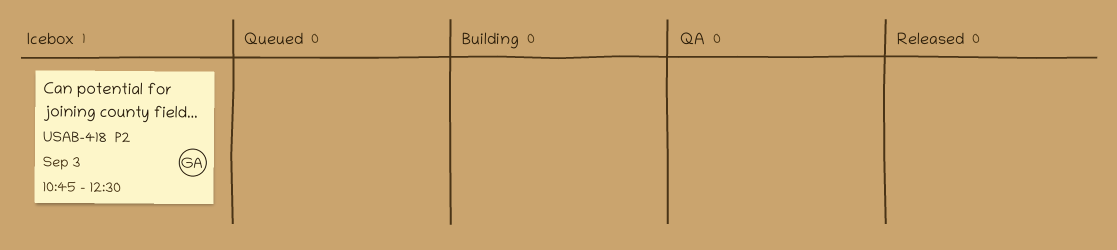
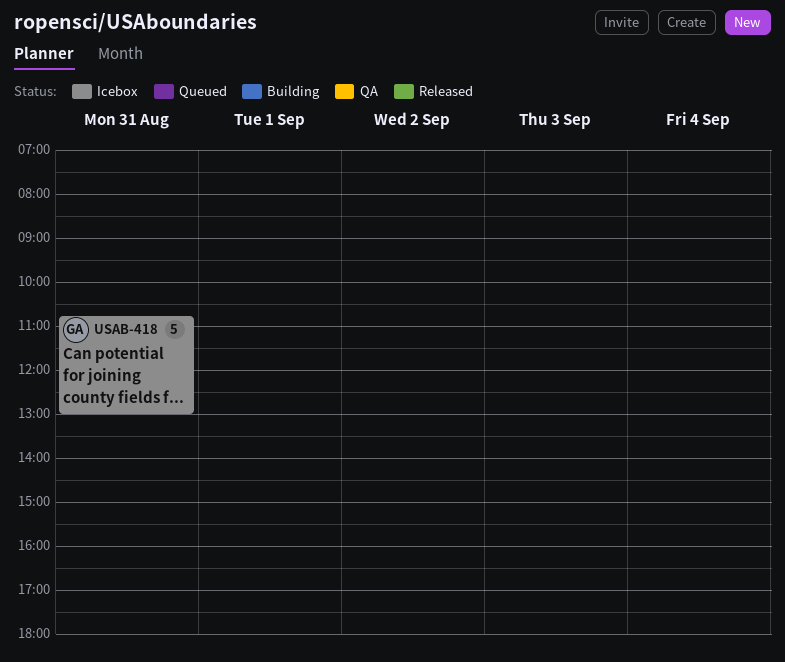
USAB-418, day: Sep 3 -> Aug 31
USAB-418, ends: 12:30 -> 13:00

